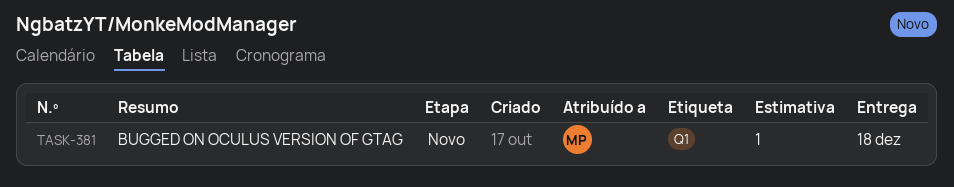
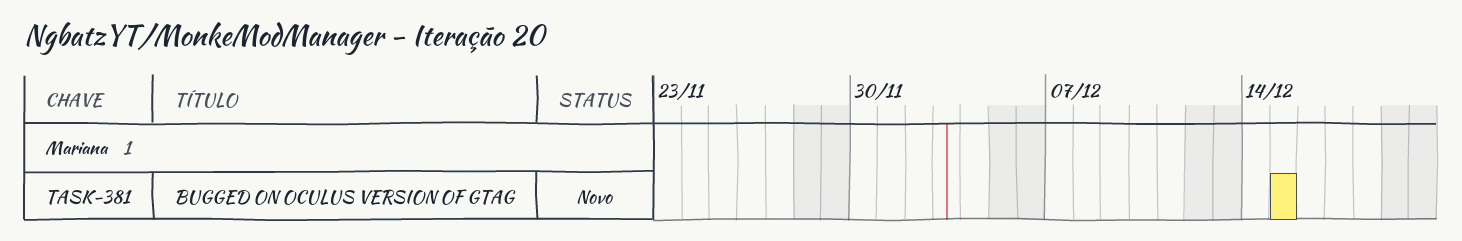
TASK-381, due: Dec 18 -> Dec 15

